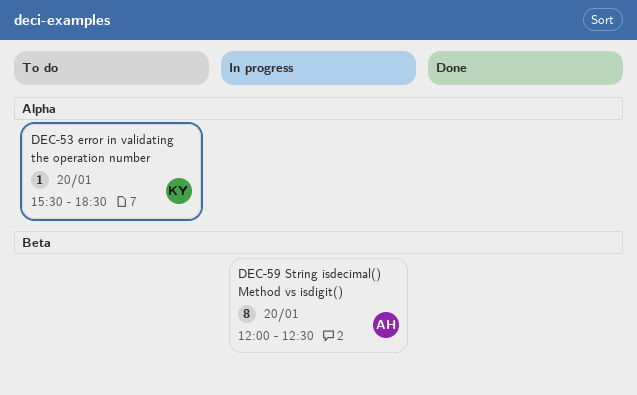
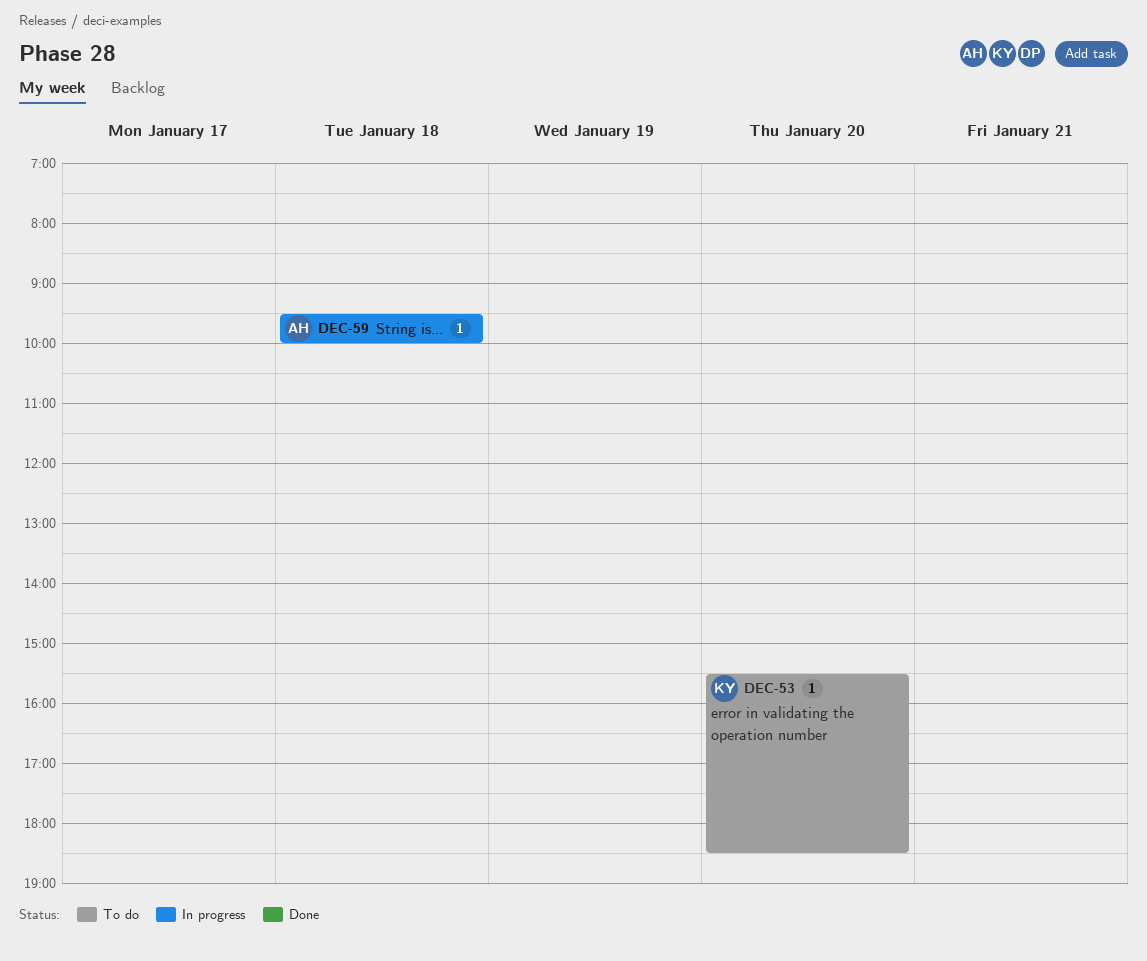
DEC-59, estimate: 8 -> 1
DEC-59, day: Jan 20 -> Jan 18
DEC-59, begins: 12:00 -> 09:30
DEC-59, ends: 12:30 -> 10:00

